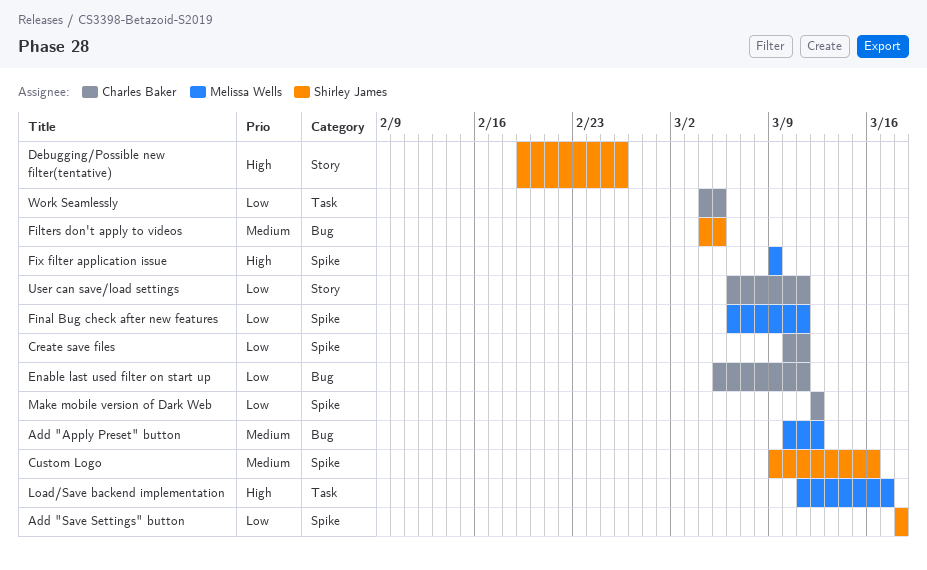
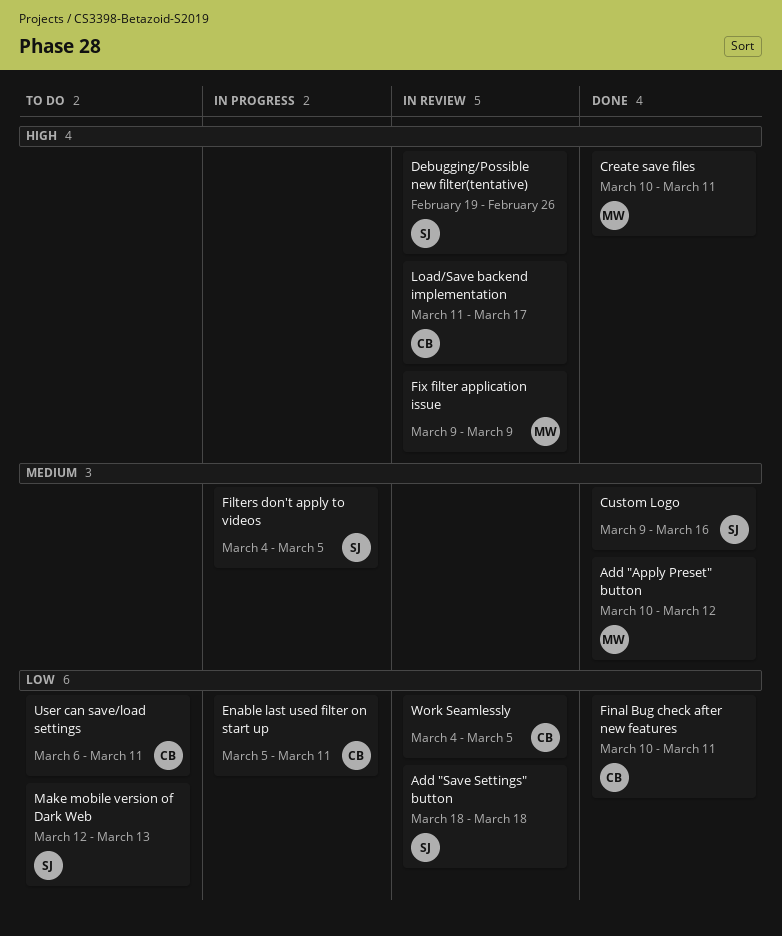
Create save files, owner: Charles Baker -> Melissa Wells
Create save files, priority: Low -> High
Final Bug check after new features, owner: Melissa Wells -> Charles Baker
Final Bug check after new features, start: Mar 6 -> Mar 10
Load/Save backend implementation, owner: Melissa Wells -> Charles Baker
Make mobile version of Dark Web, owner: Charles Baker -> Shirley James
Make mobile version of Dark Web, due: Mar 12 -> Mar 13

